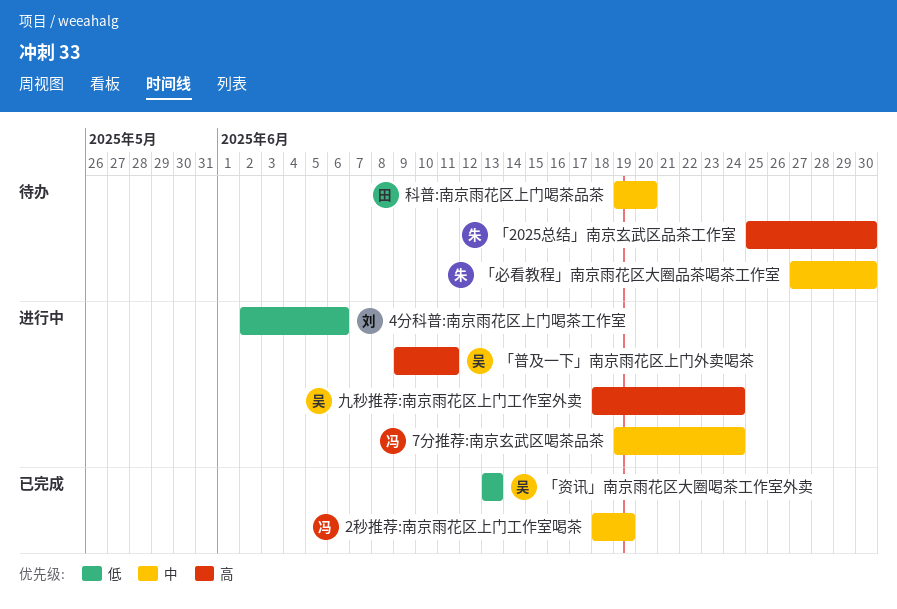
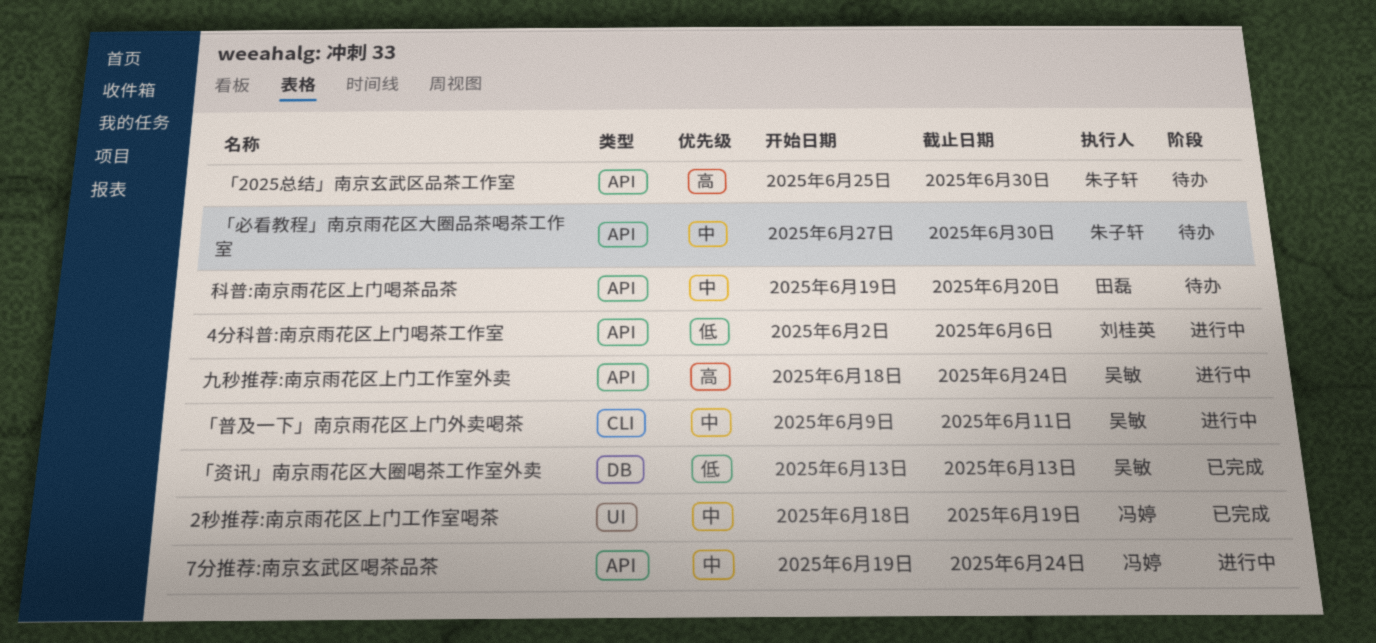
「普及一下」南京雨花区上门外卖喝茶, priority: 高 -> 中

